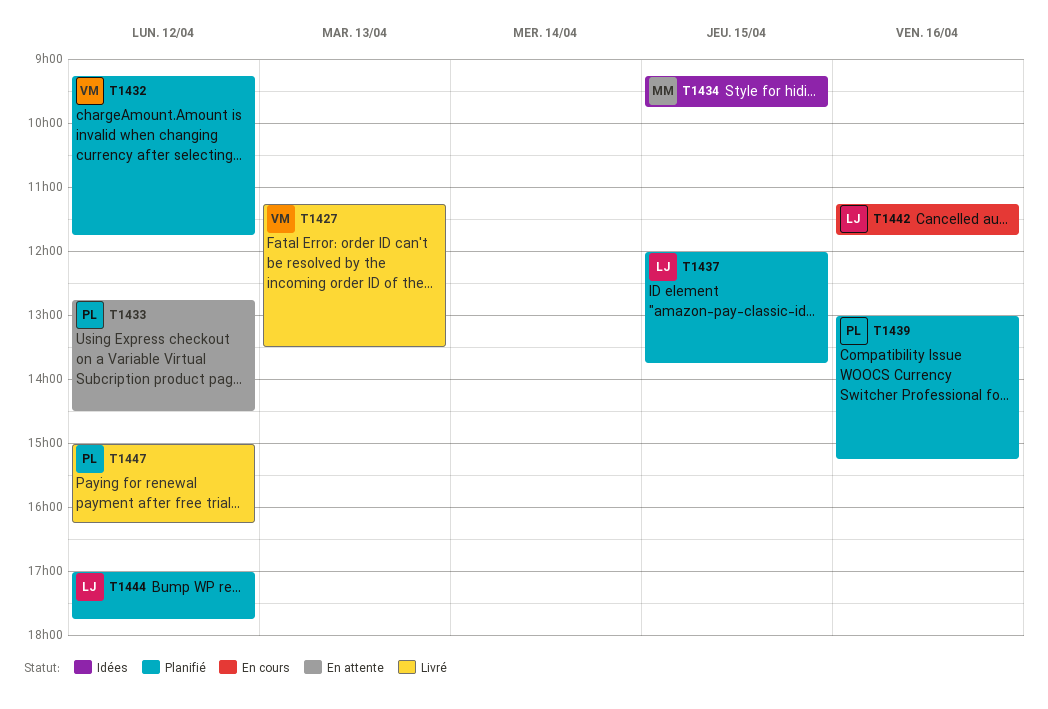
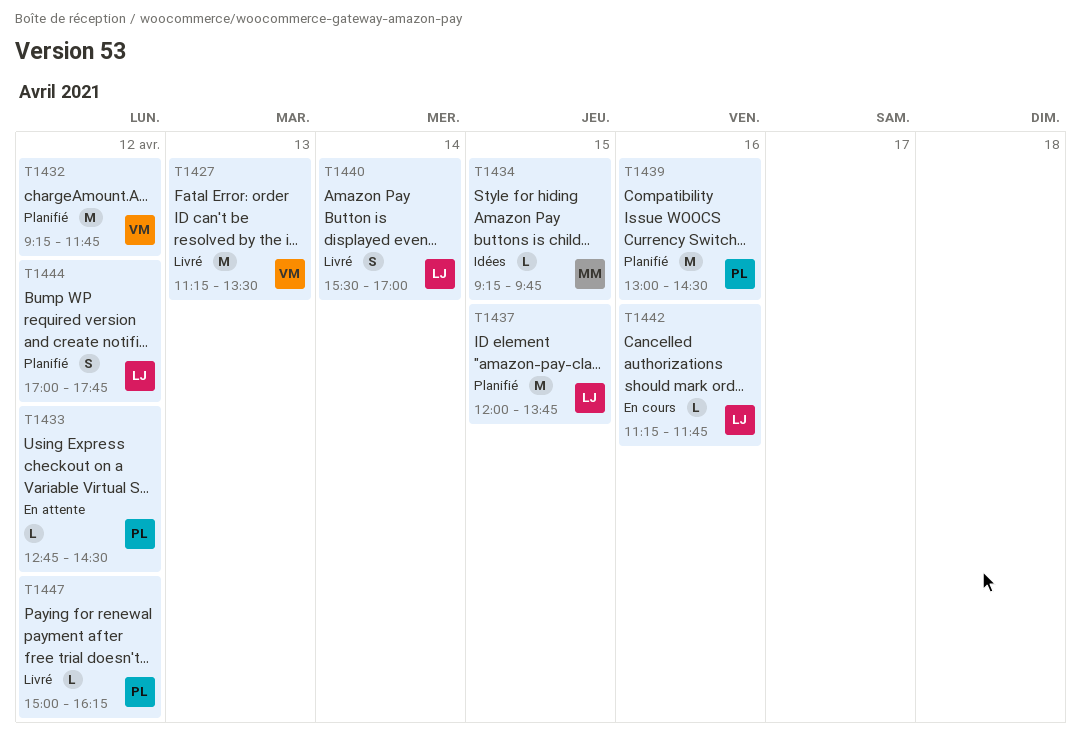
T1439, ends: 15:15 -> 14:30
T1440: none -> present

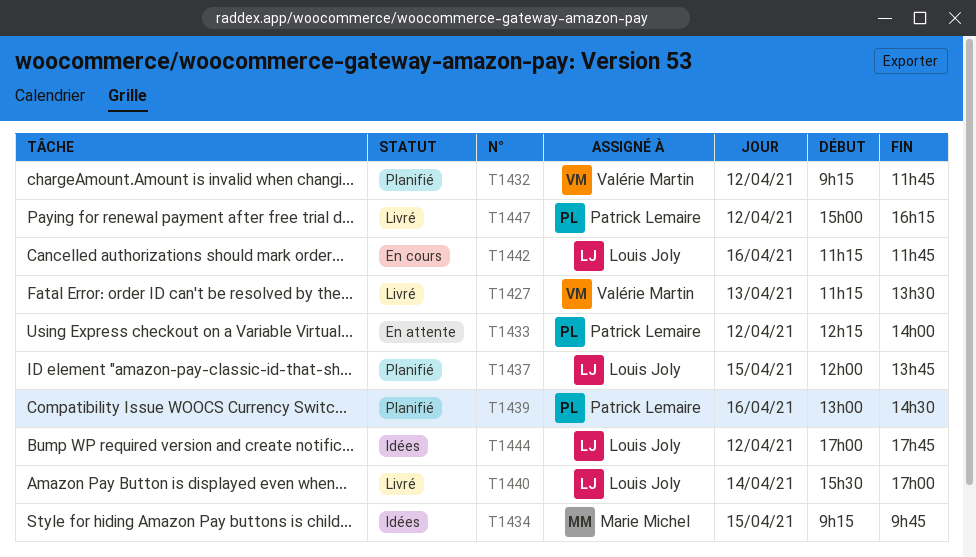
T1433, begins: 12:45 -> 12:15
T1433, ends: 14:30 -> 14:00
T1444, status: Planifié -> Idées

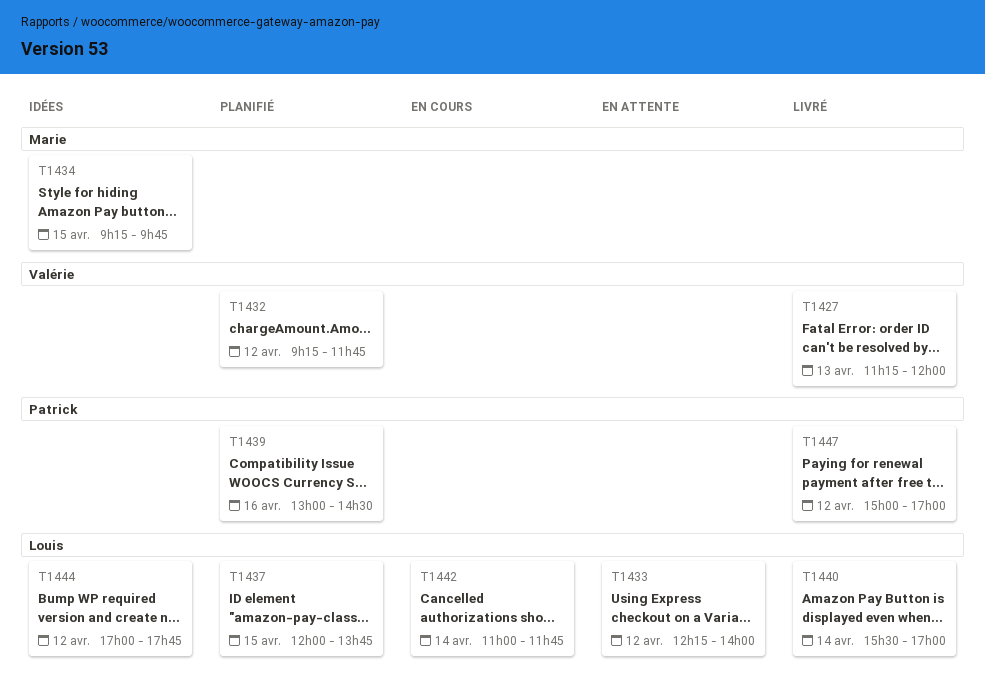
T1427, ends: 13:30 -> 12:00
T1433, owner: Patrick Lemaire -> Louis Joly
T1442, day: Apr 16 -> Apr 14
T1442, begins: 11:15 -> 11:00
T1447, ends: 16:15 -> 17:00

